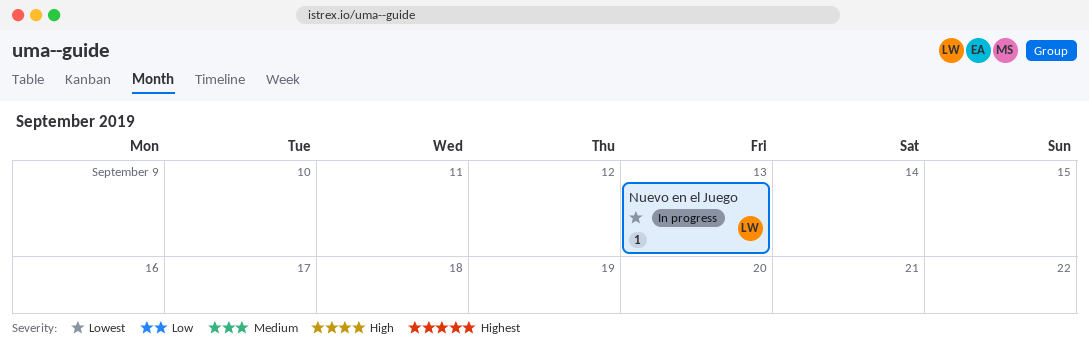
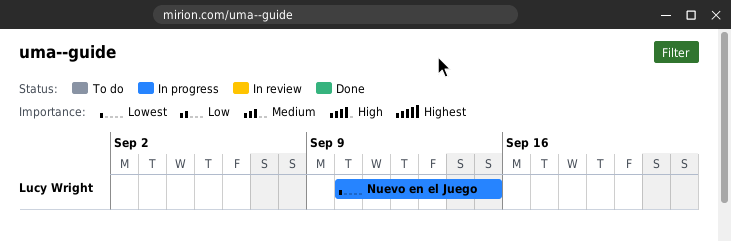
Nuevo en el Juego, due: Sep 13 -> Sep 15

